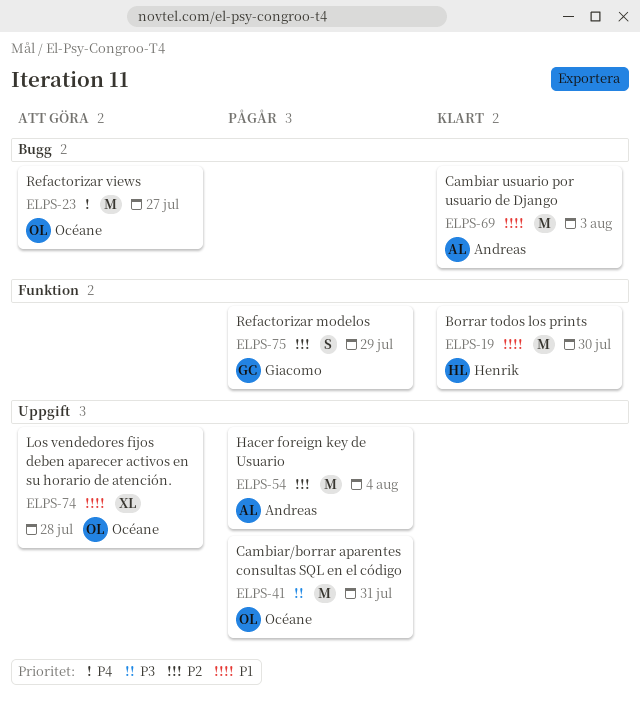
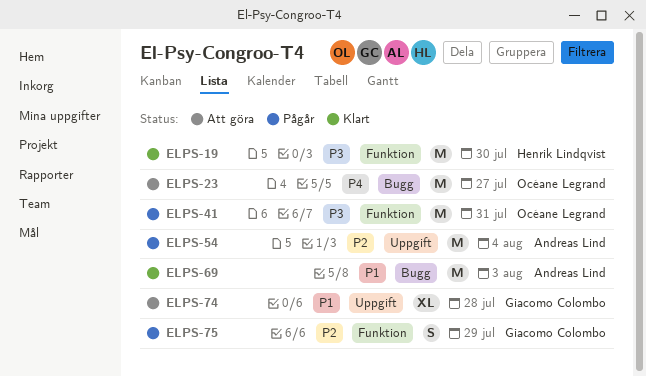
ELPS-19, priority: P1 -> P3
ELPS-41, label: Uppgift -> Funktion
ELPS-74, owner: Océane Legrand -> Giacomo Colombo

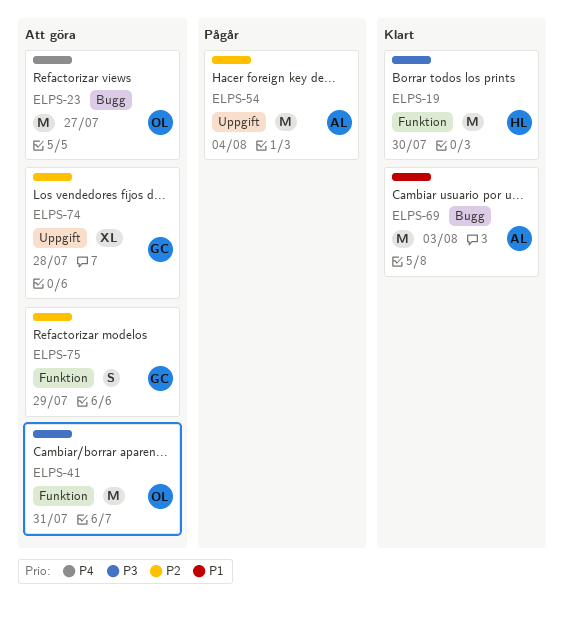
ELPS-41, status: Pågår -> Att göra
ELPS-74, priority: P1 -> P2
ELPS-75, status: Pågår -> Att göra

